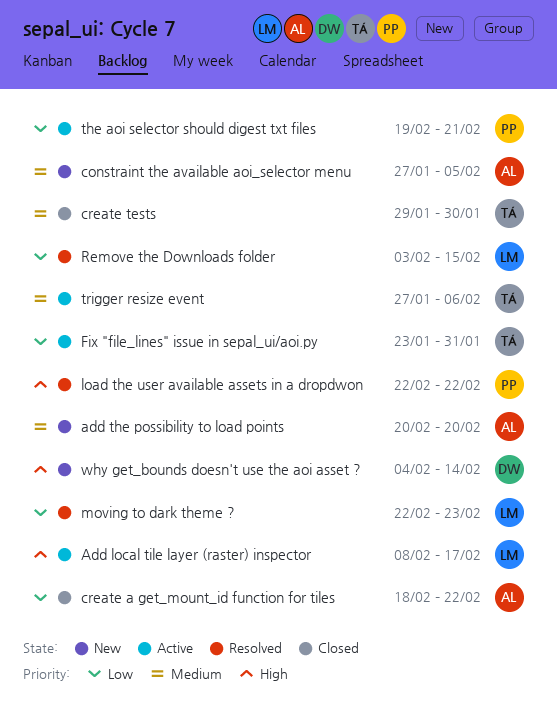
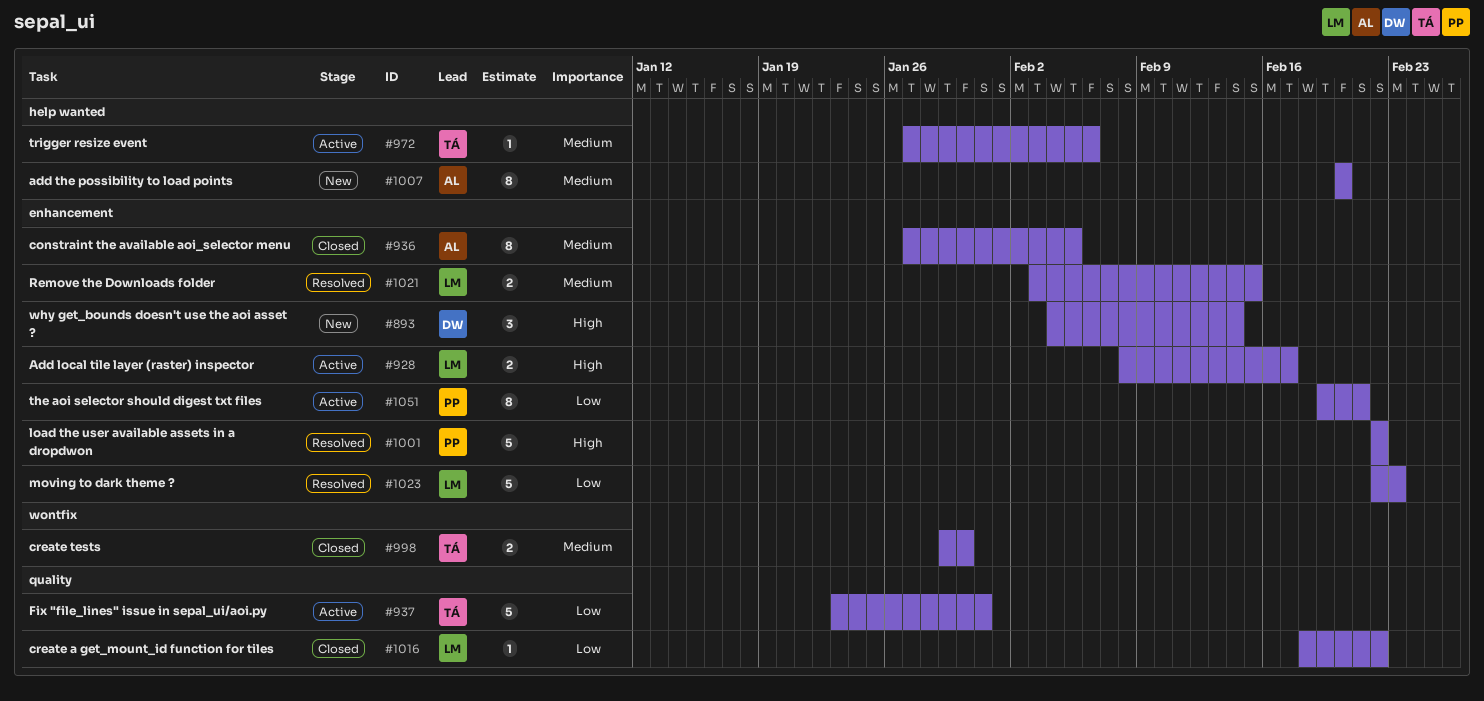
constraint the available aoi_selector menu, status: New -> Closed
create a get_mount_id function for tiles, owner: AL -> LM
Remove the Downloads folder, priority: Low -> Medium

